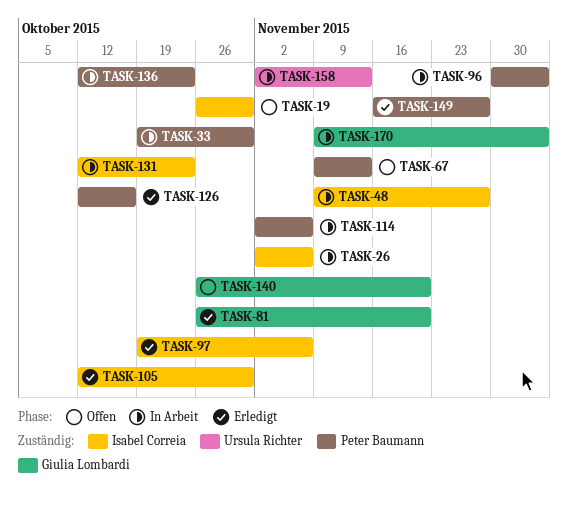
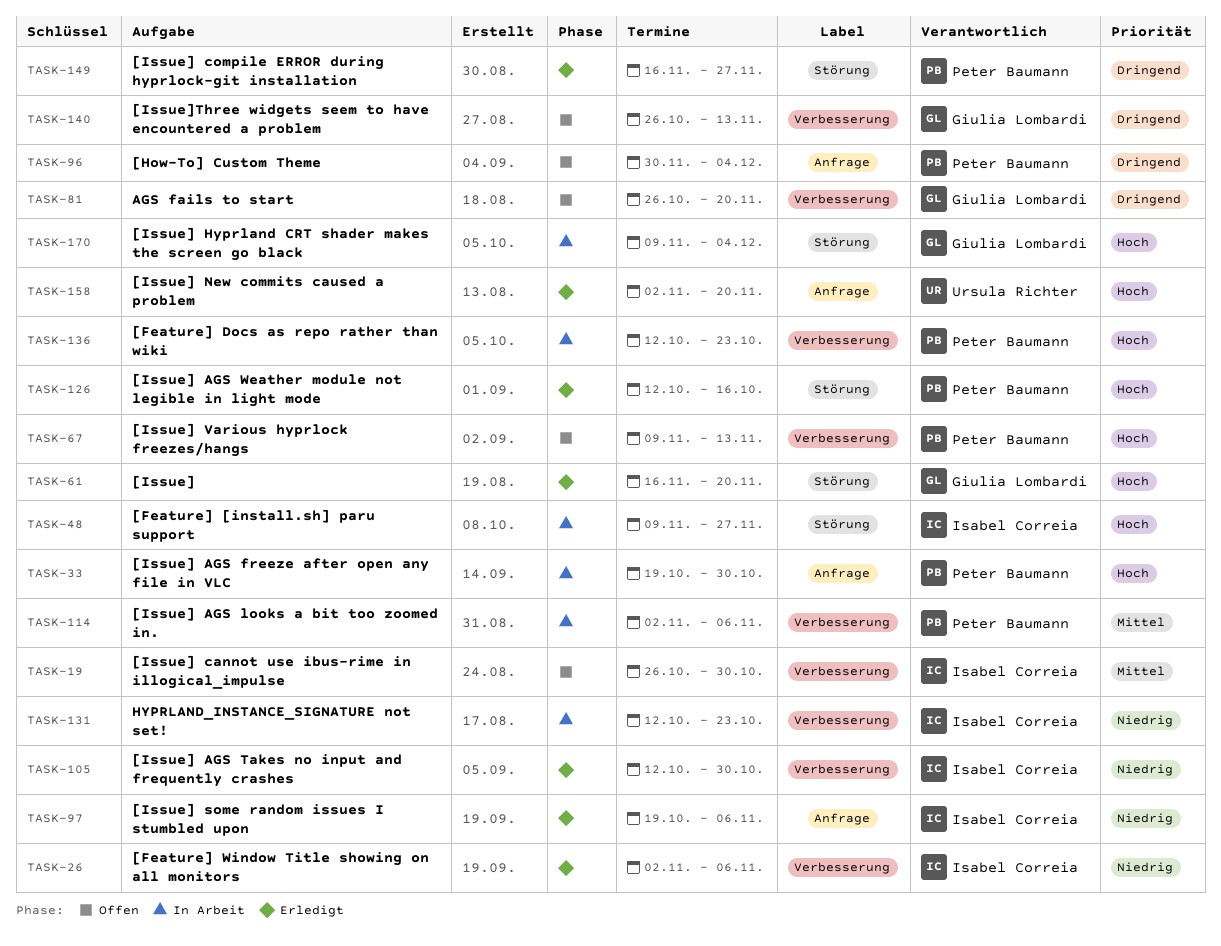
TASK-26, status: In Arbeit -> Erledigt
TASK-61: none -> present
TASK-81, status: Erledigt -> Offen
TASK-96, status: In Arbeit -> Offen
TASK-140, due: Nov 20 -> Nov 13
TASK-158, status: In Arbeit -> Erledigt
TASK-158, due: Nov 13 -> Nov 20

